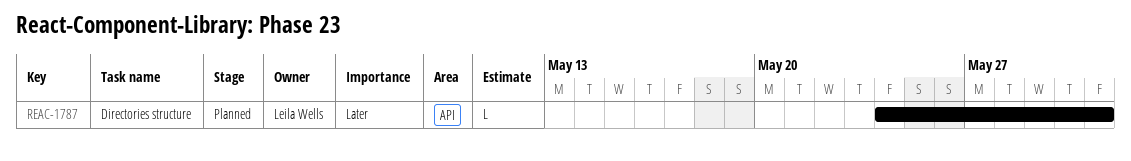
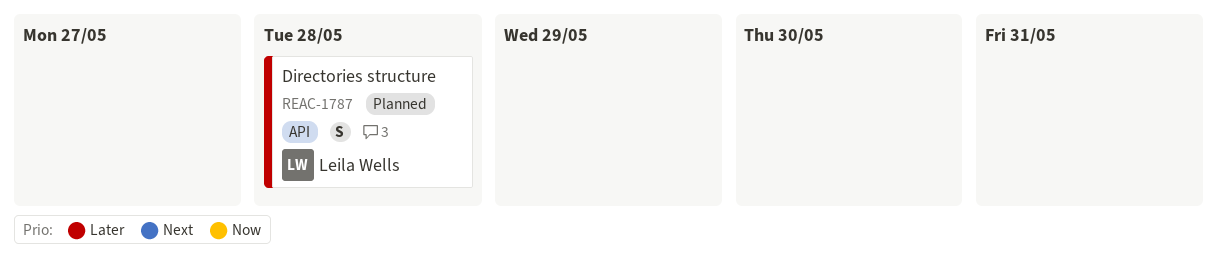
REAC-1787, estimate: L -> S
REAC-1787, due: May 31 -> May 28

